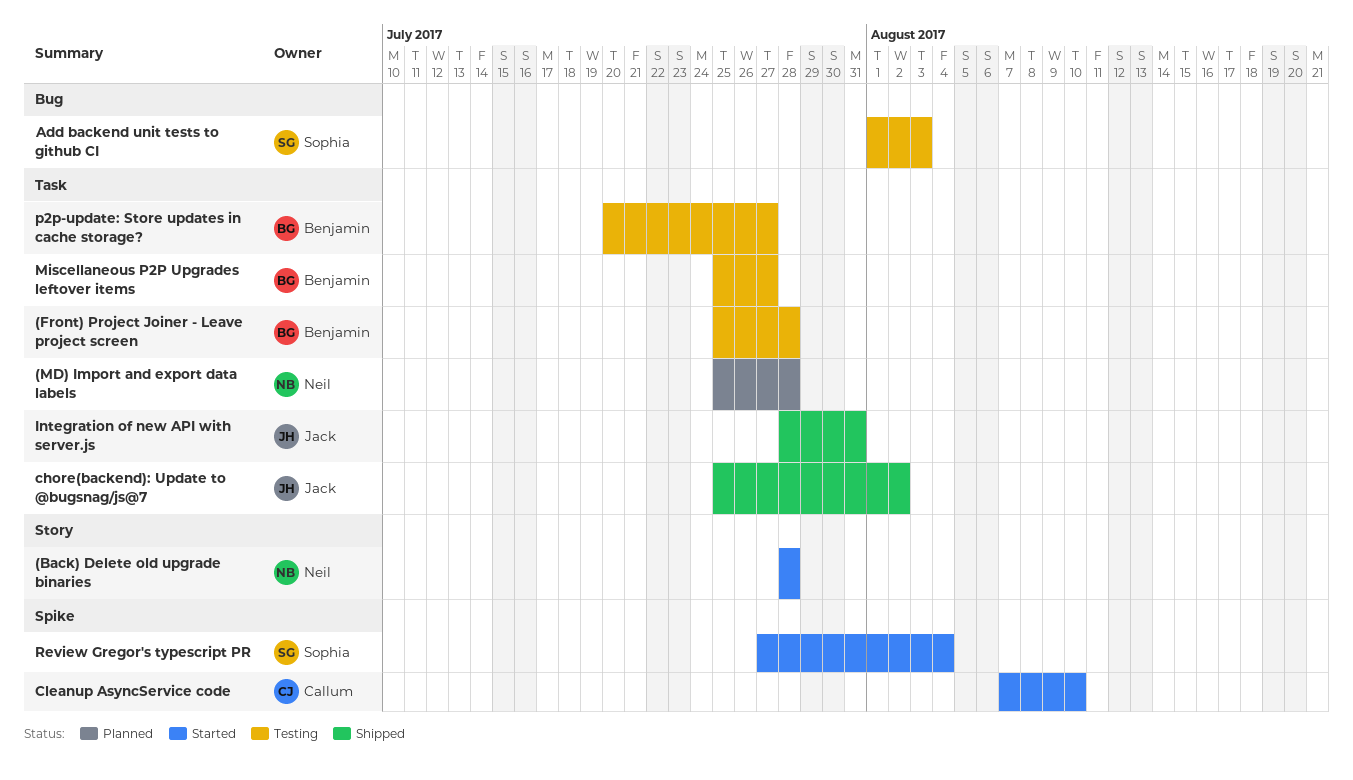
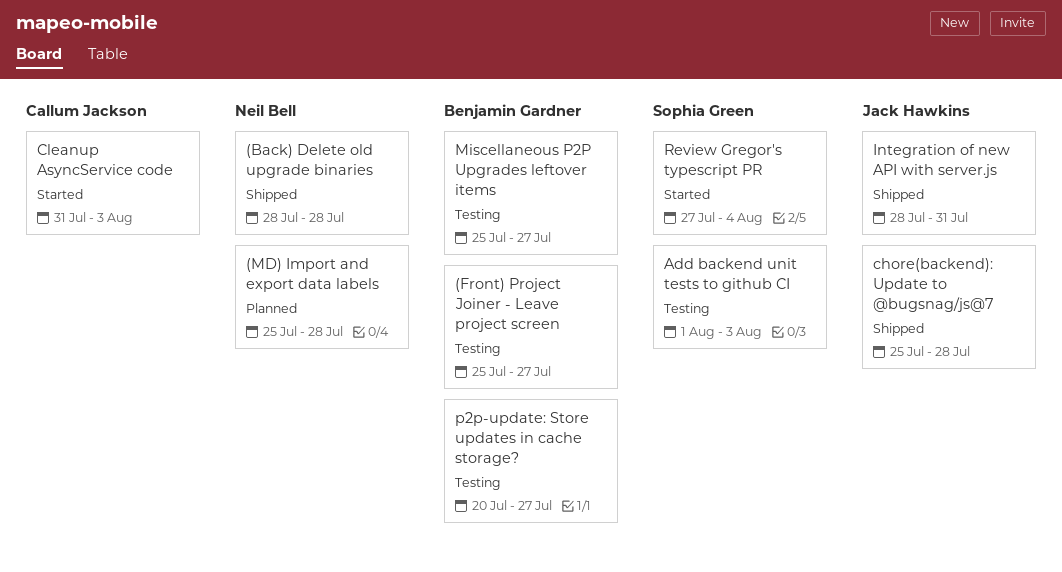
(Back) Delete old upgrade binaries, status: Started -> Shipped
(Front) Project Joiner - Leave project screen, due: Jul 28 -> Jul 27
chore(backend): Update to @bugsnag/js@7, due: Aug 2 -> Jul 28
Cleanup AsyncService code, start: Aug 7 -> Jul 31
Cleanup AsyncService code, due: Aug 10 -> Aug 3

